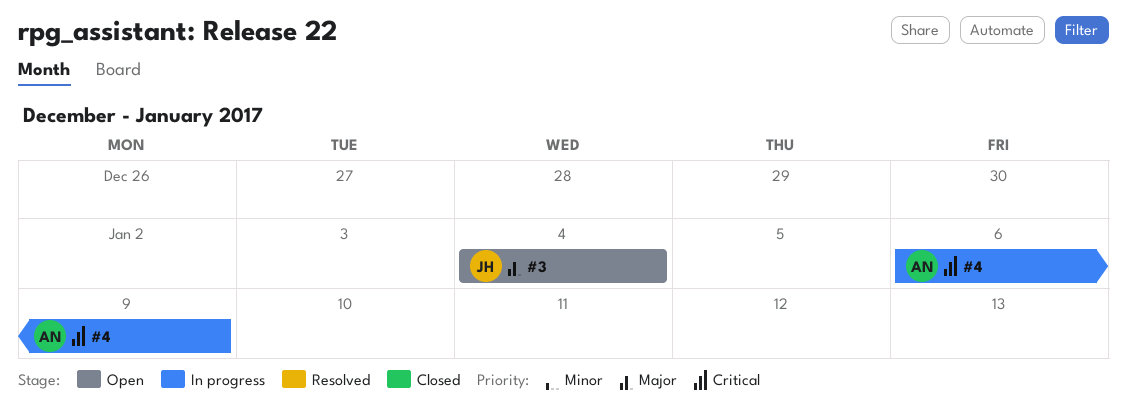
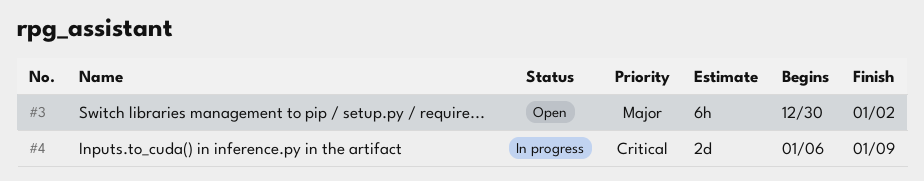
#3, start: Jan 4 -> Dec 30
#3, due: Jan 4 -> Jan 2

